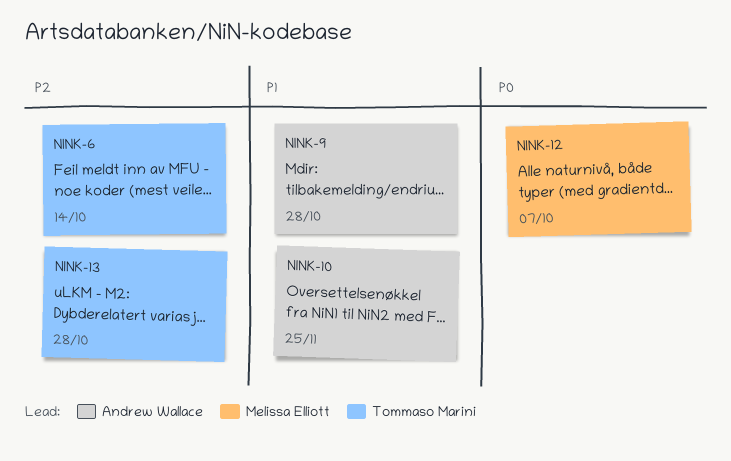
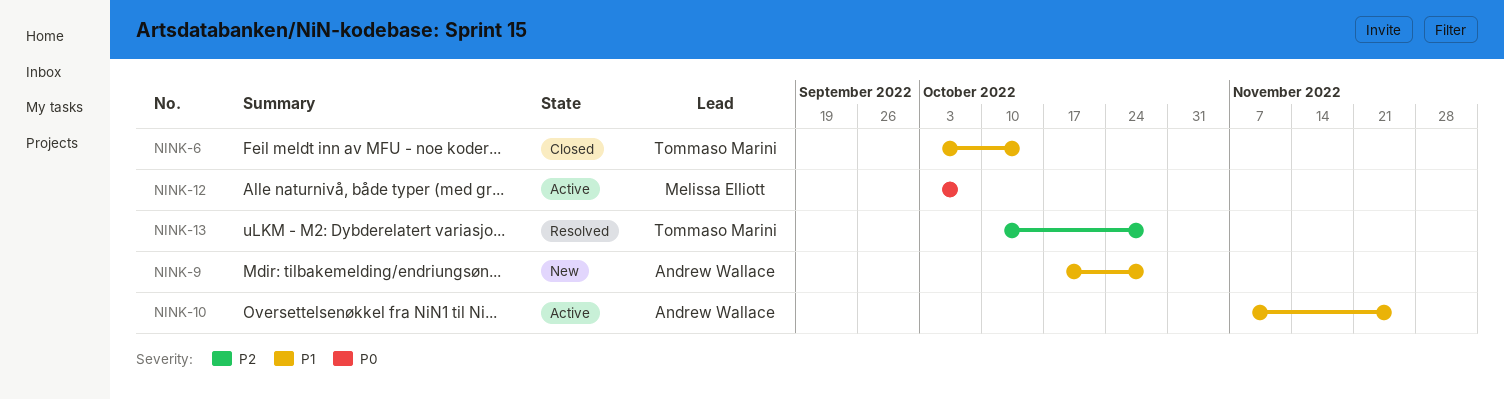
NINK-6, priority: P2 -> P1

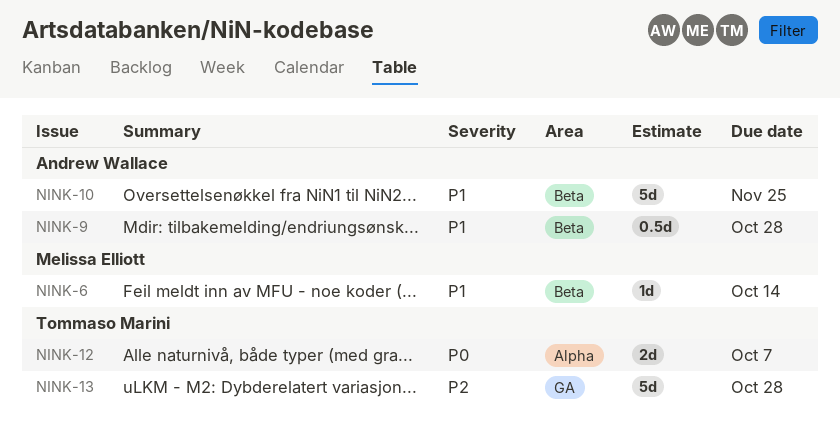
NINK-6, owner: Tommaso Marini -> Melissa Elliott
NINK-12, owner: Melissa Elliott -> Tommaso Marini

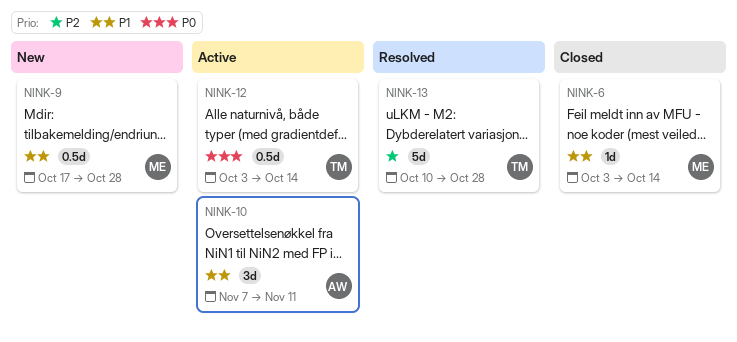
NINK-9, owner: Andrew Wallace -> Melissa Elliott
NINK-10, estimate: 5d -> 3d
NINK-10, due: Nov 25 -> Nov 11
NINK-12, estimate: 2d -> 0.5d
NINK-12, due: Oct 7 -> Oct 14

